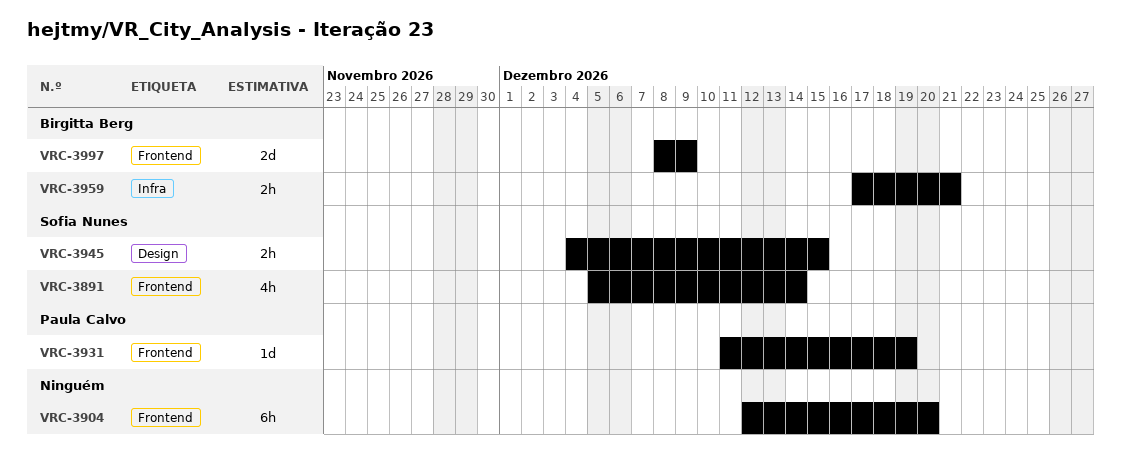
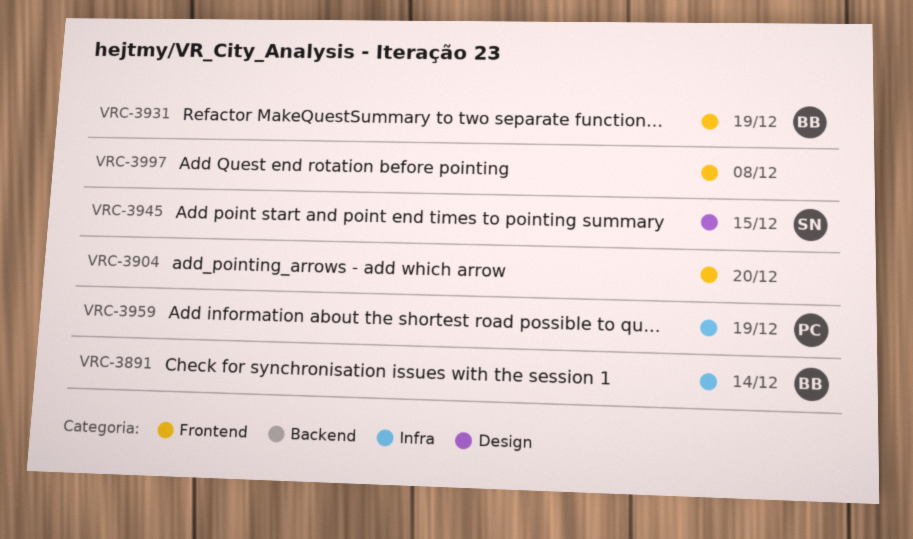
VRC-3891, owner: Sofia Nunes -> Birgitta Berg
VRC-3891, label: Frontend -> Infra
VRC-3931, owner: Paula Calvo -> Birgitta Berg
VRC-3959, owner: Birgitta Berg -> Paula Calvo
VRC-3959, due: Dec 21 -> Dec 19
VRC-3997, owner: Birgitta Berg -> none
VRC-3997, due: Dec 9 -> Dec 8

